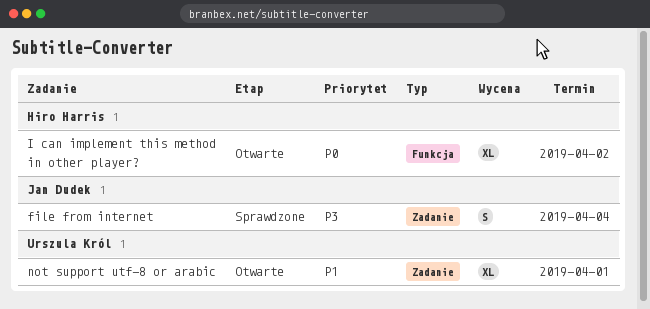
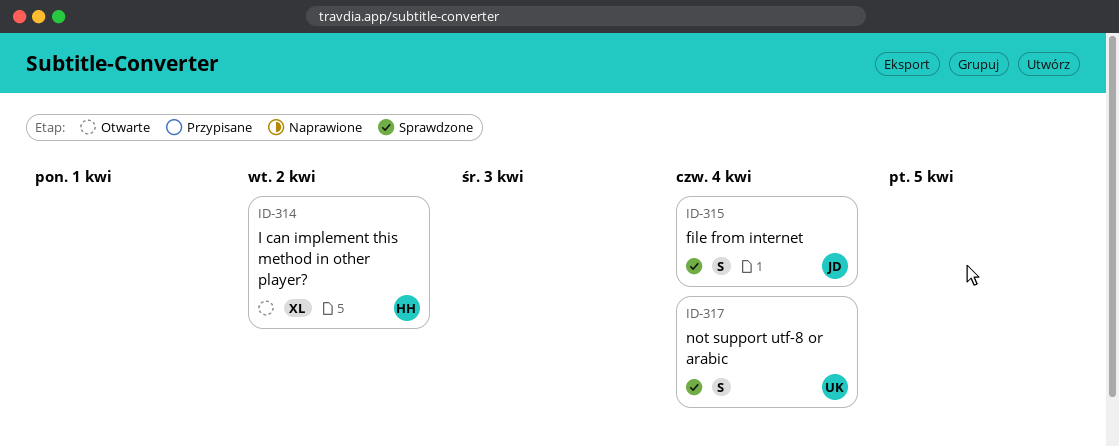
not support utf-8 or arabic, status: Otwarte -> Sprawdzone
not support utf-8 or arabic, estimate: XL -> S
not support utf-8 or arabic, due: Apr 1 -> Apr 4

